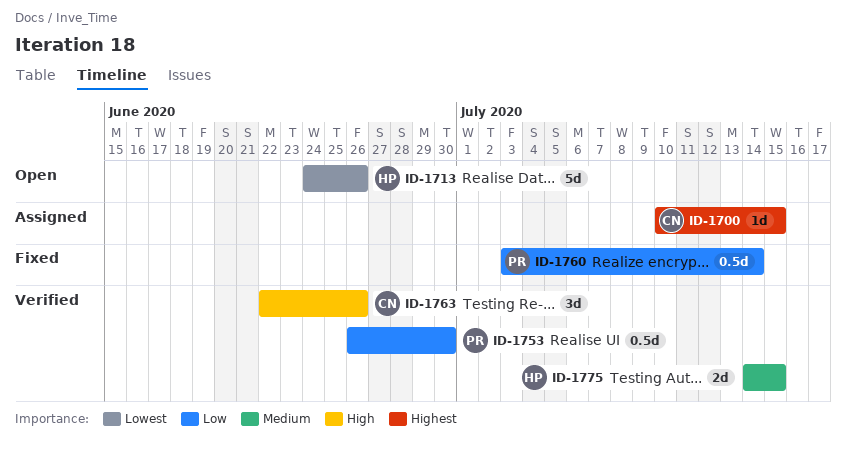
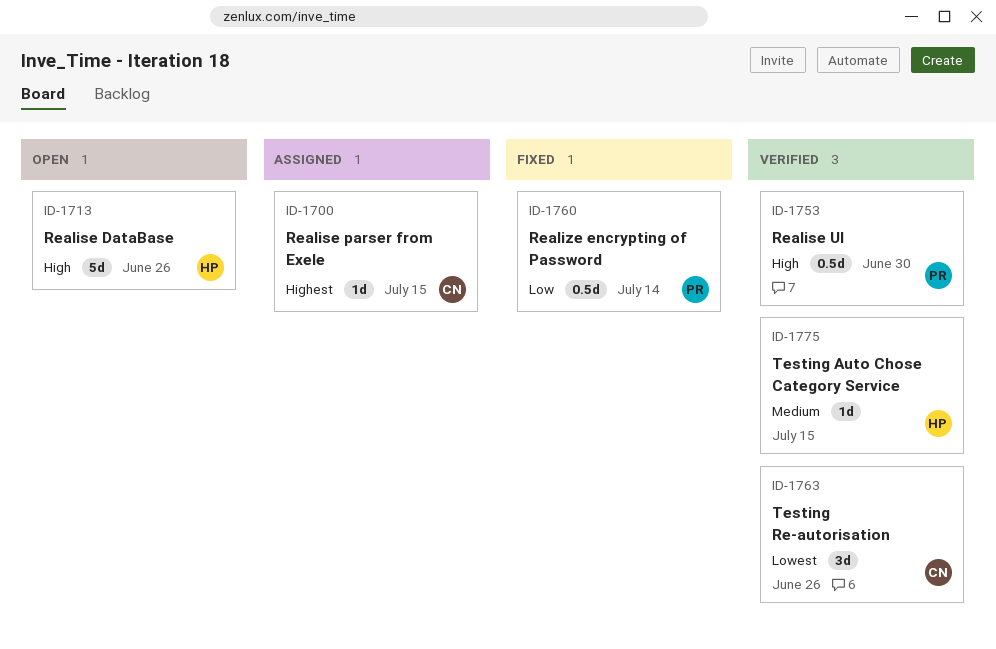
ID-1713, priority: Lowest -> High
ID-1753, priority: Low -> High
ID-1763, priority: High -> Lowest
ID-1775, estimate: 2d -> 1d

